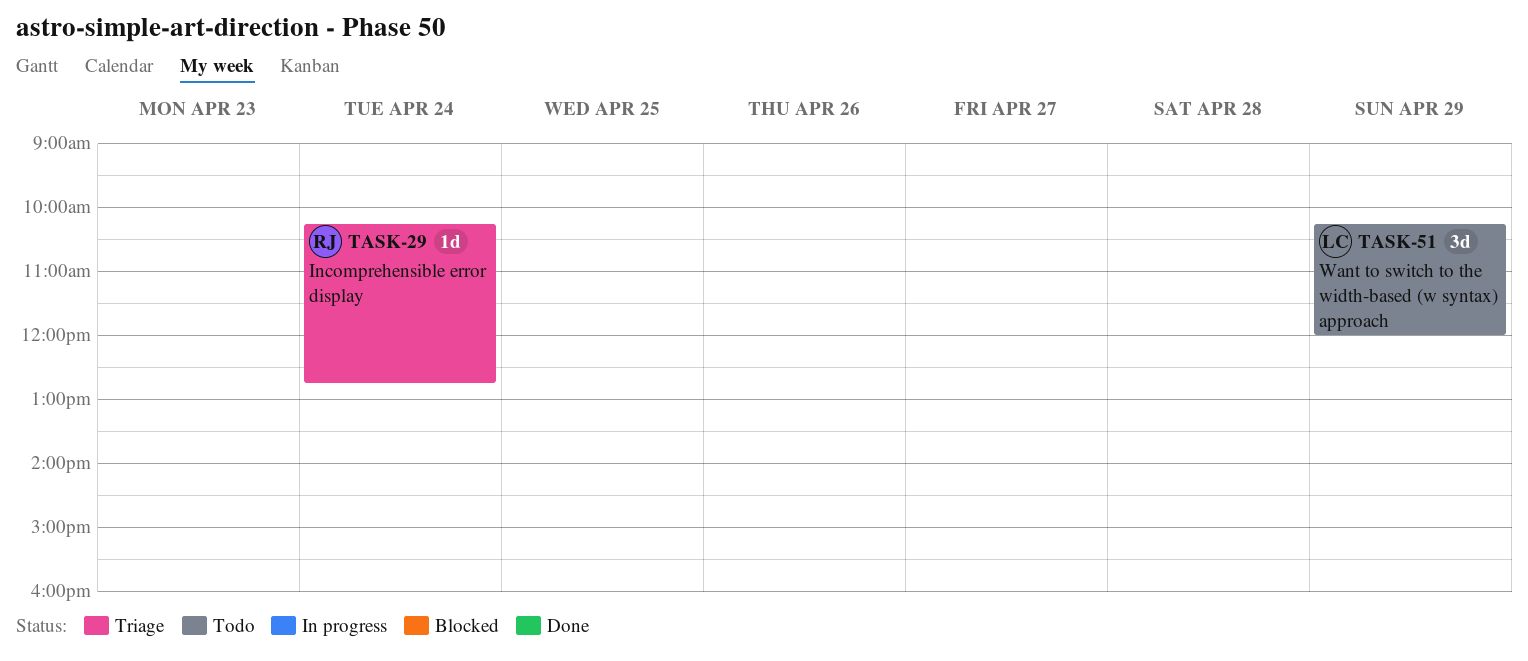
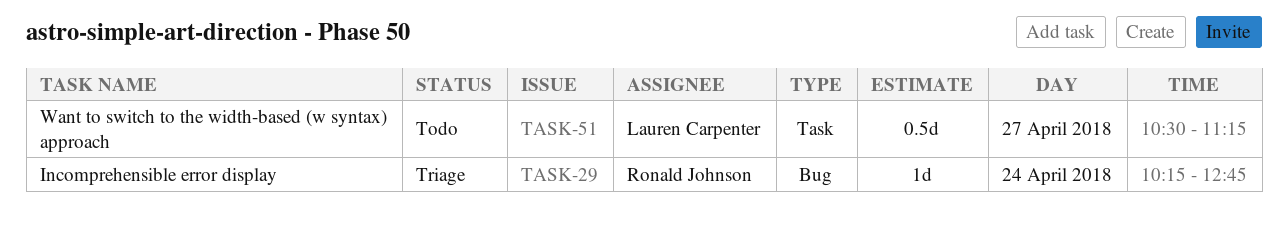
TASK-51, estimate: 3d -> 0.5d
TASK-51, day: Apr 29 -> Apr 27
TASK-51, begins: 10:15 -> 10:30
TASK-51, ends: 12:00 -> 11:15

